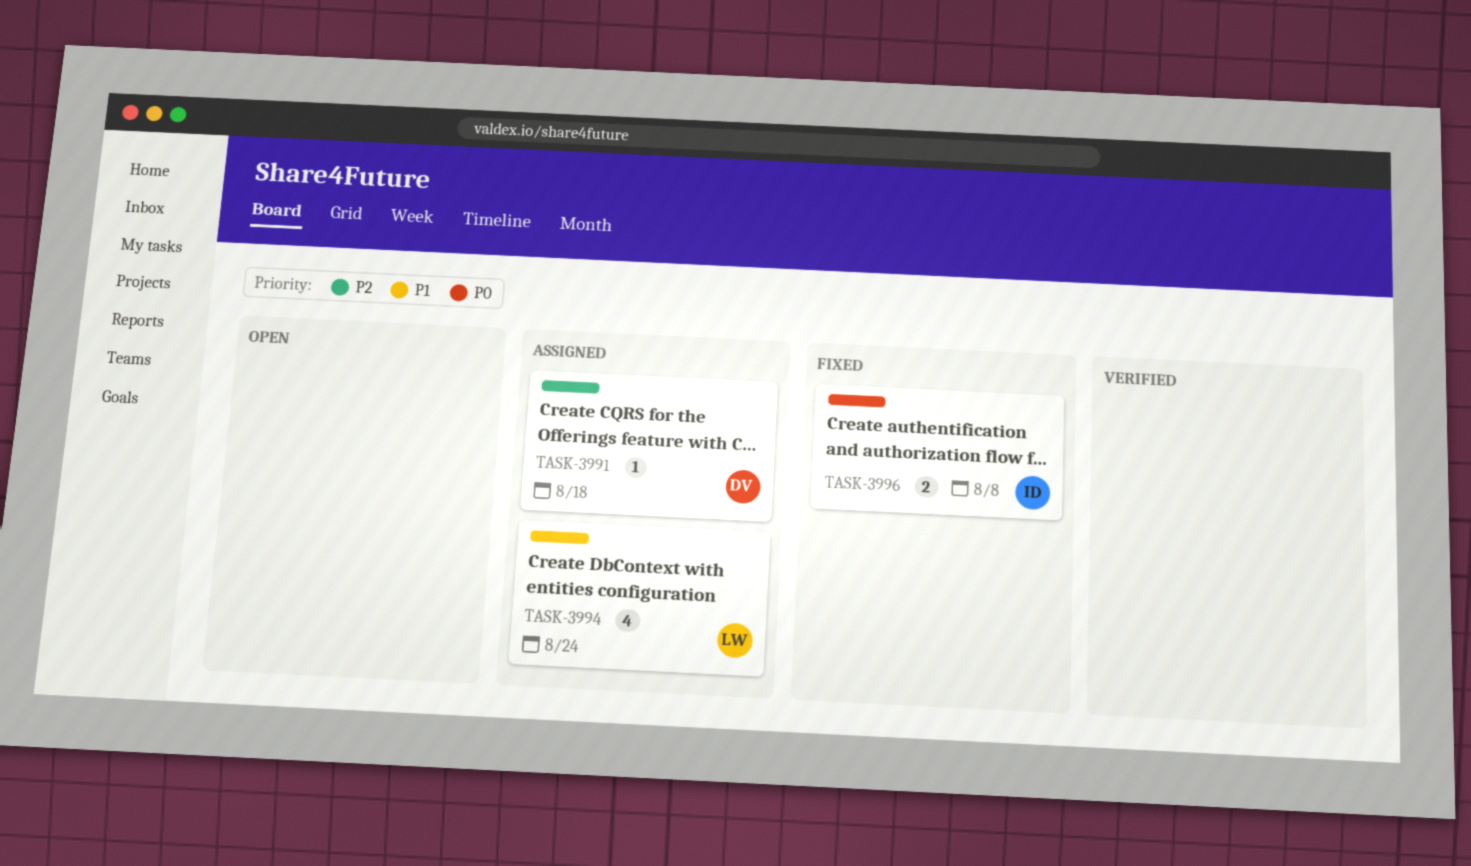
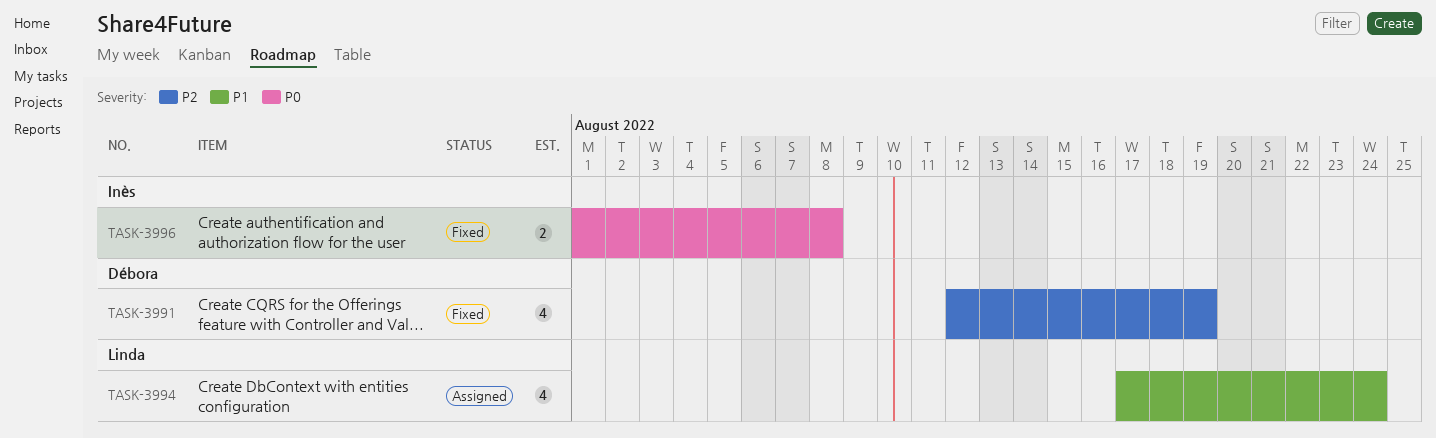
TASK-3991, status: Assigned -> Fixed
TASK-3991, estimate: 1 -> 4
TASK-3991, due: Aug 18 -> Aug 19

